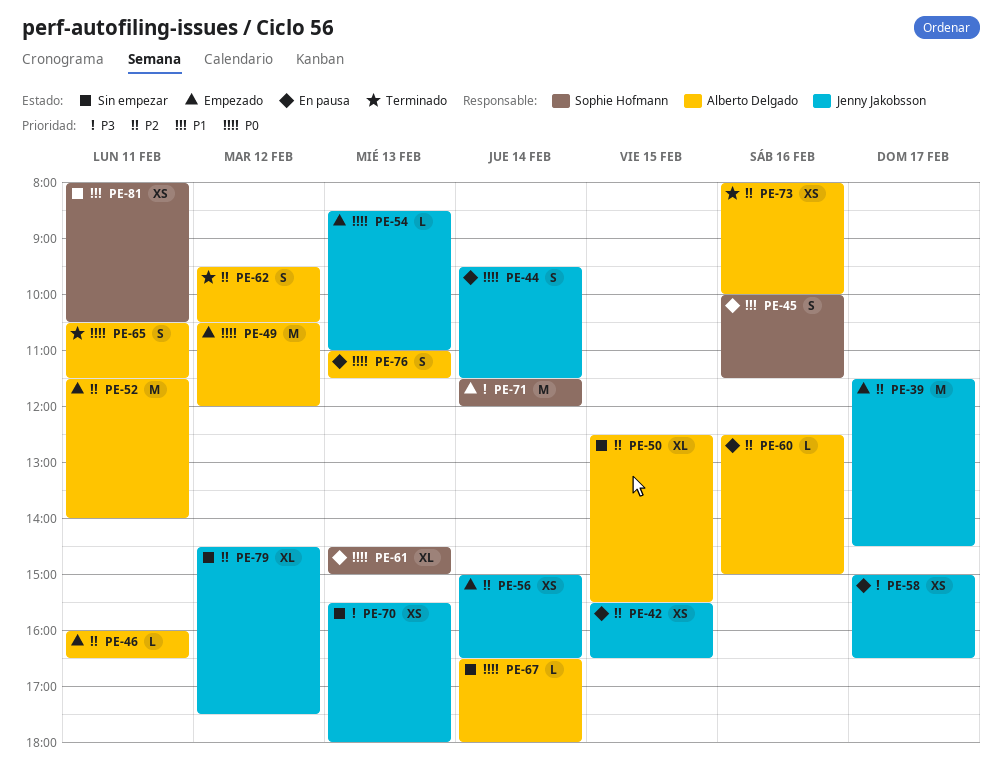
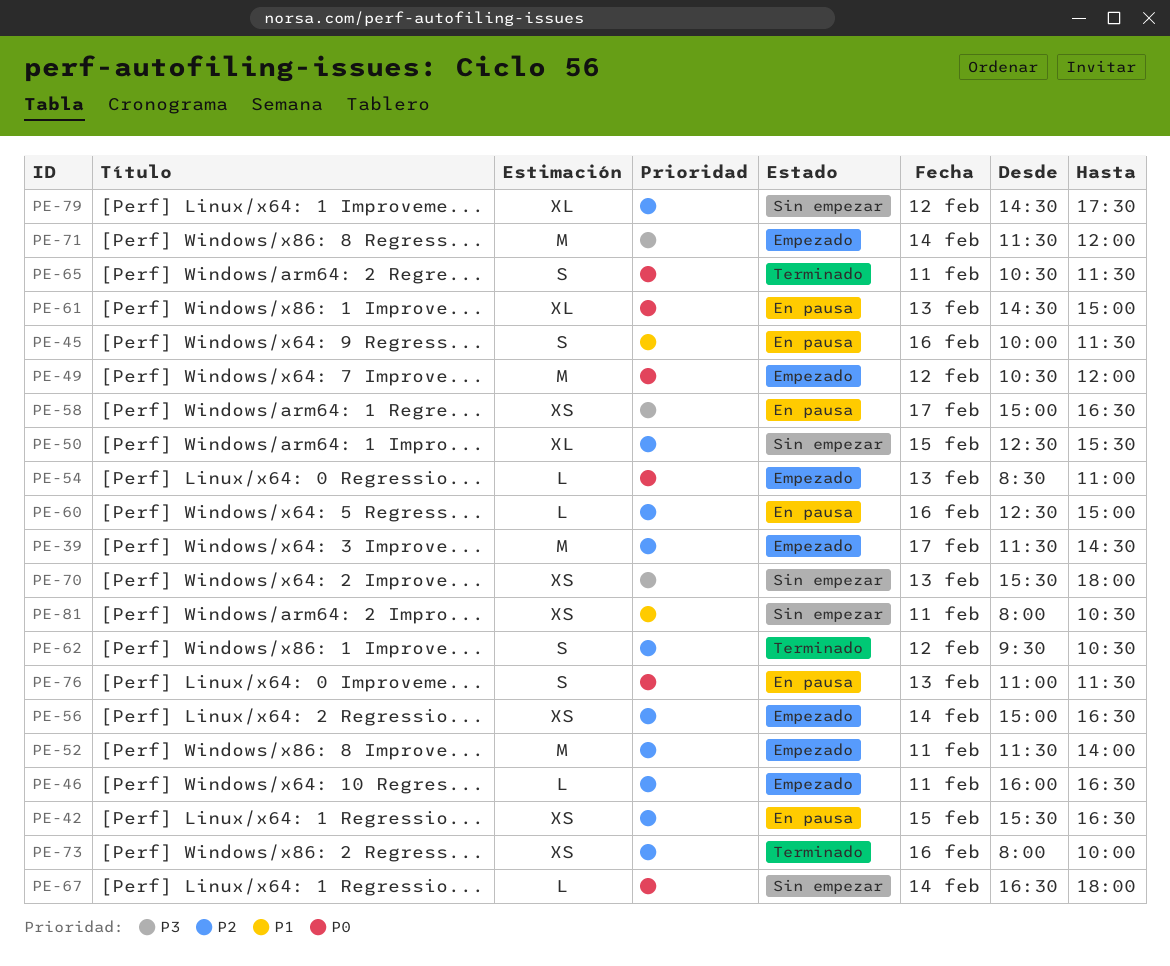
PE-44: present -> none

